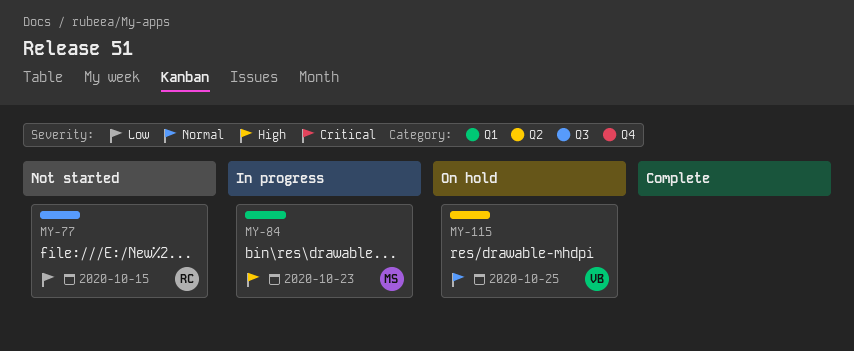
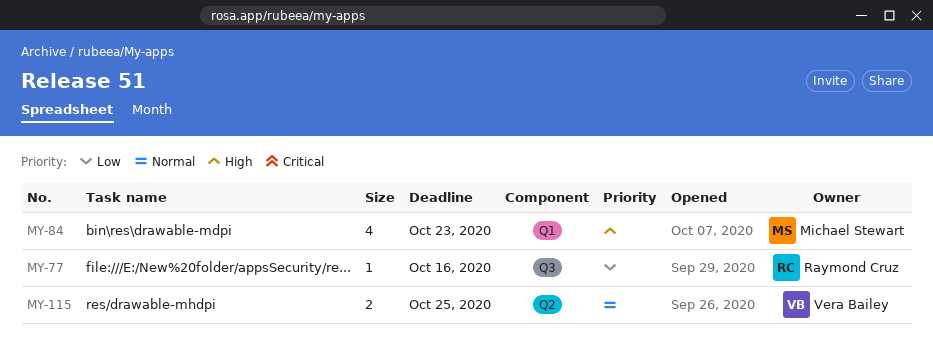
MY-77, due: Oct 15 -> Oct 16

